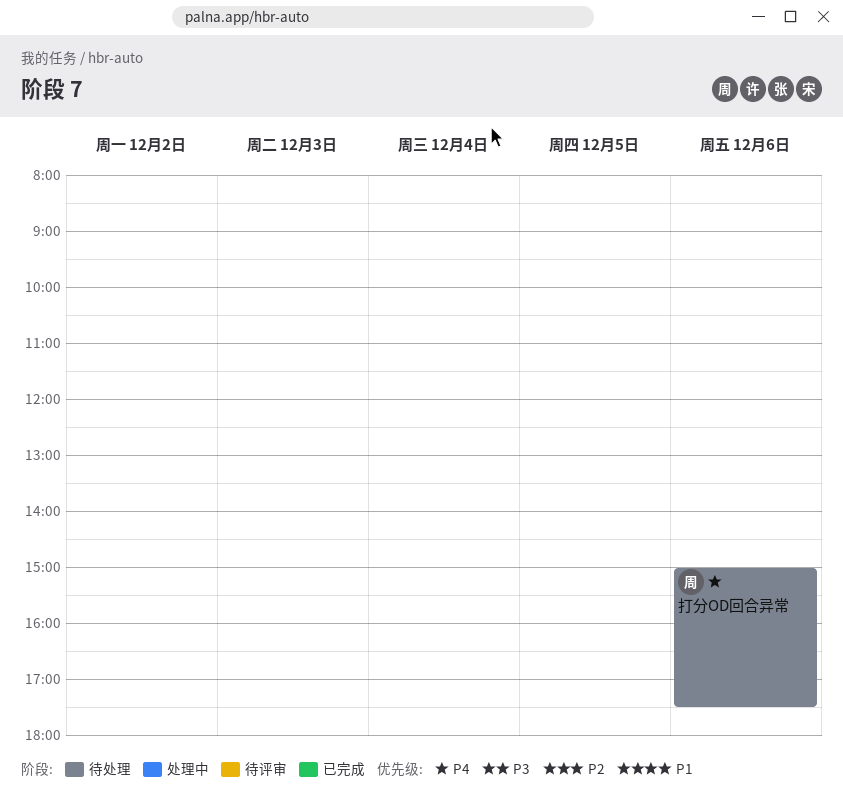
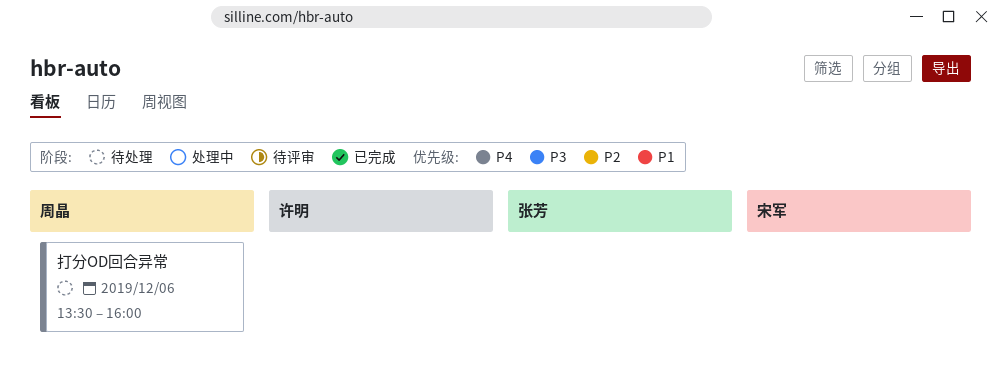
打分OD回合异常, begins: 15:00 -> 13:30
打分OD回合异常, ends: 17:30 -> 16:00

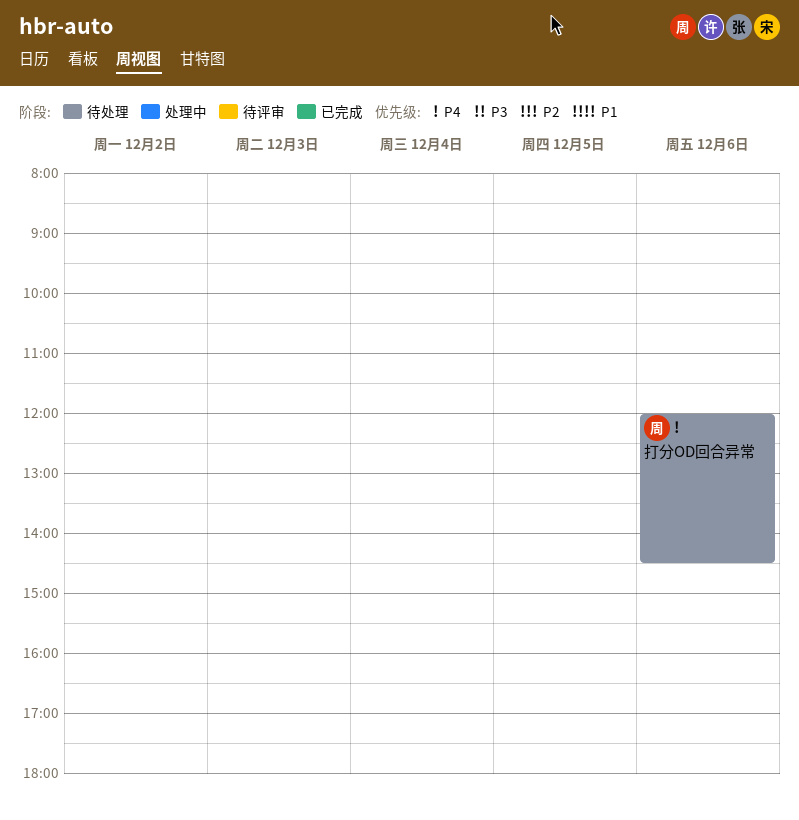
打分OD回合异常, begins: 13:30 -> 12:00
打分OD回合异常, ends: 16:00 -> 14:30

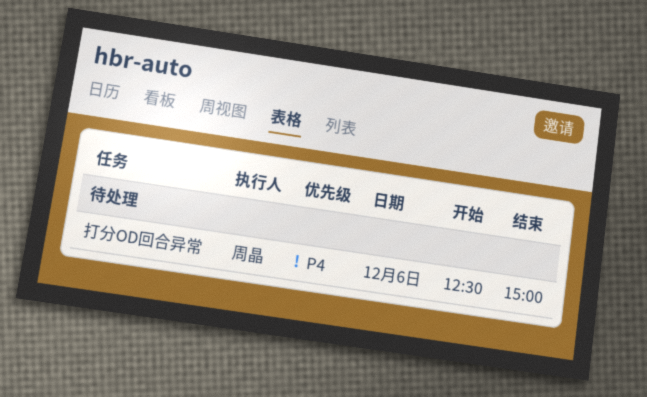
打分OD回合异常, begins: 12:00 -> 12:30
打分OD回合异常, ends: 14:30 -> 15:00

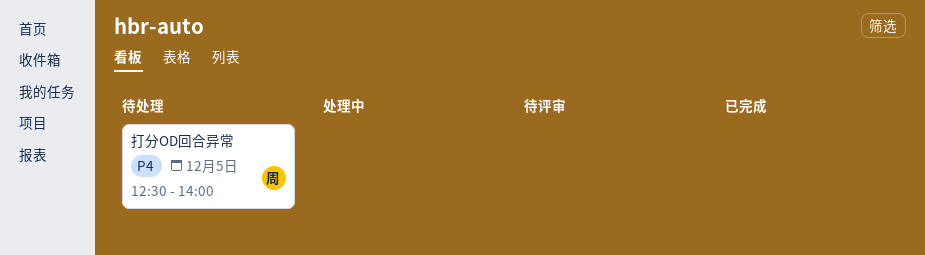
打分OD回合异常, day: Dec 6 -> Dec 5
打分OD回合异常, ends: 15:00 -> 14:00

